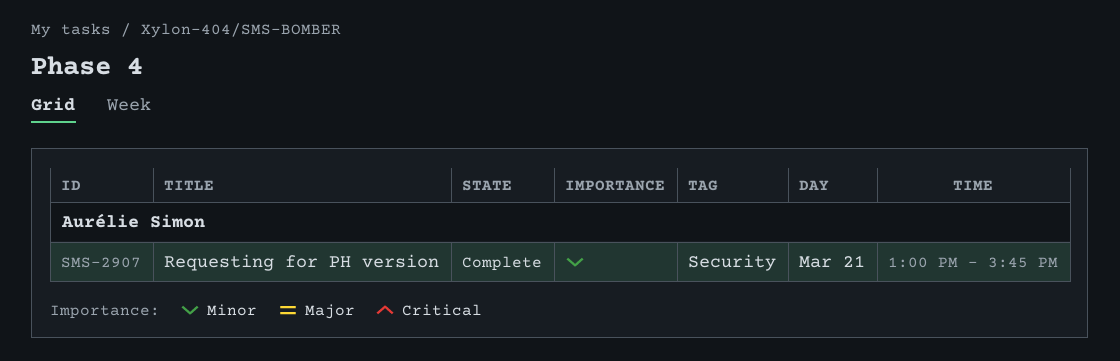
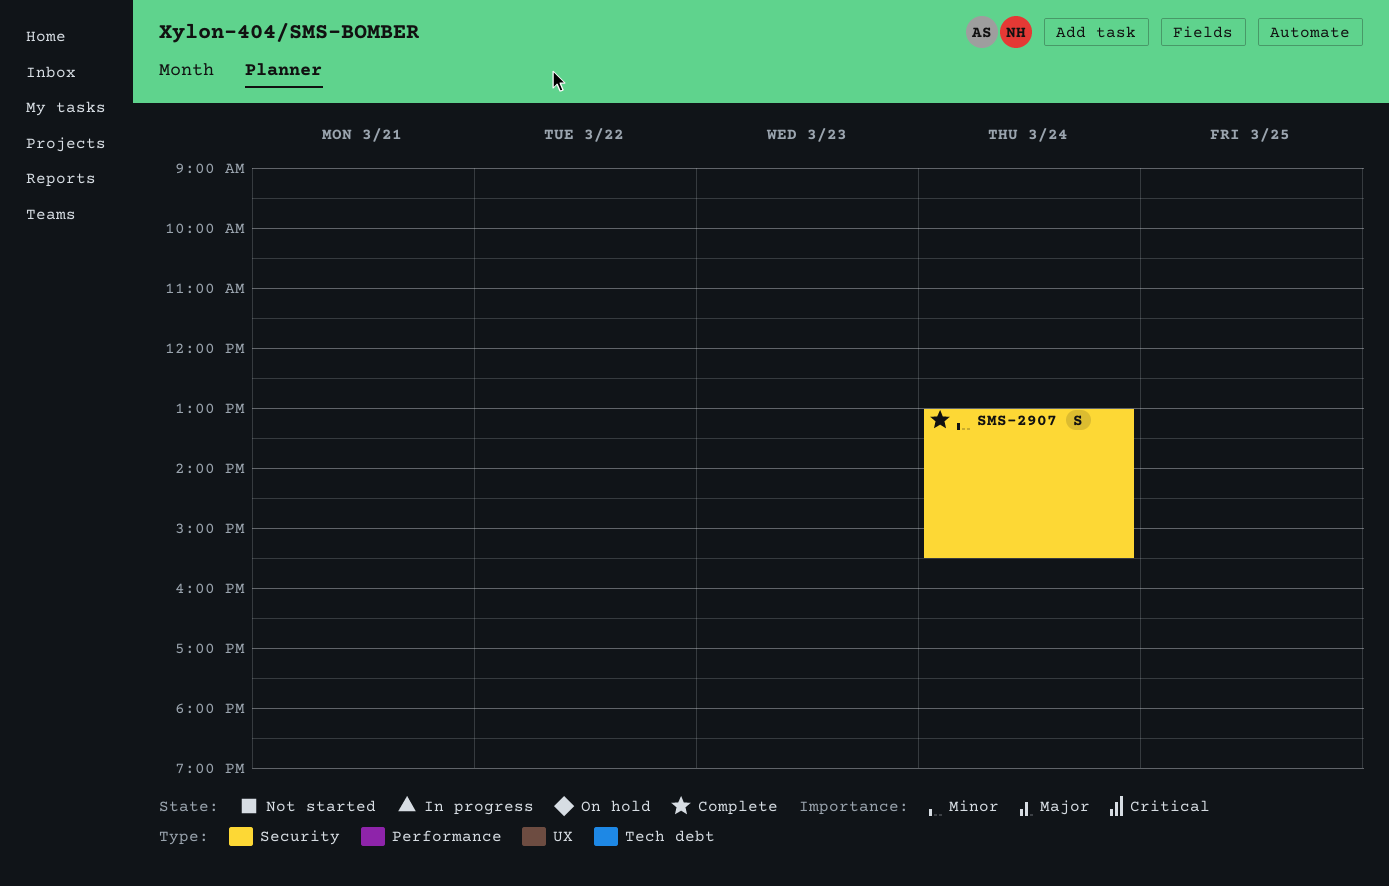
SMS-2907, day: Mar 21 -> Mar 24
SMS-2907, ends: 15:45 -> 15:30

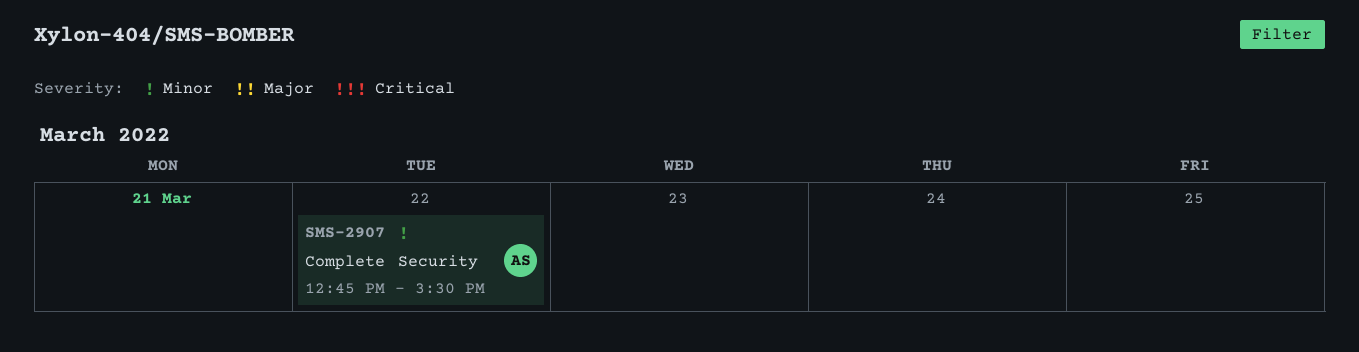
SMS-2907, day: Mar 24 -> Mar 22
SMS-2907, begins: 13:00 -> 12:45

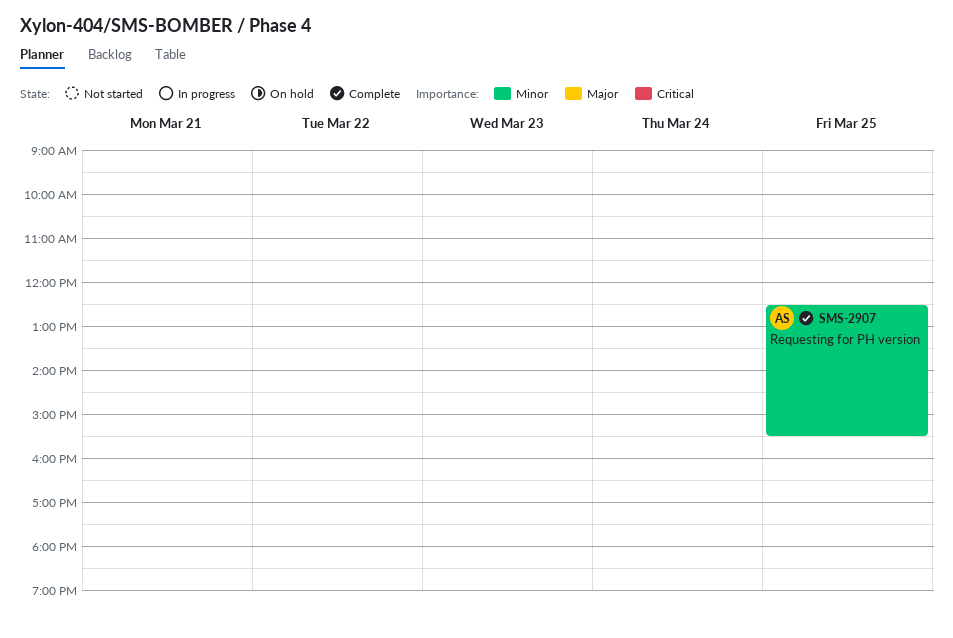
SMS-2907, day: Mar 22 -> Mar 25
SMS-2907, begins: 12:45 -> 12:30

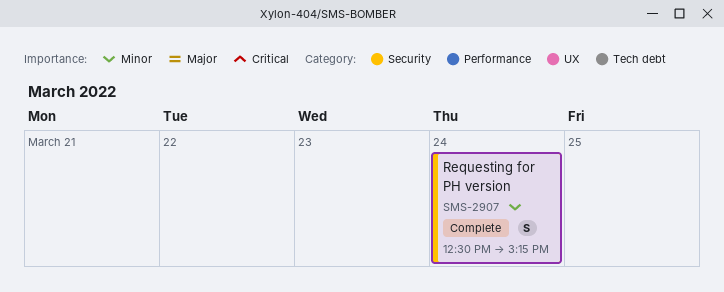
SMS-2907, day: Mar 25 -> Mar 24
SMS-2907, ends: 15:30 -> 15:15

